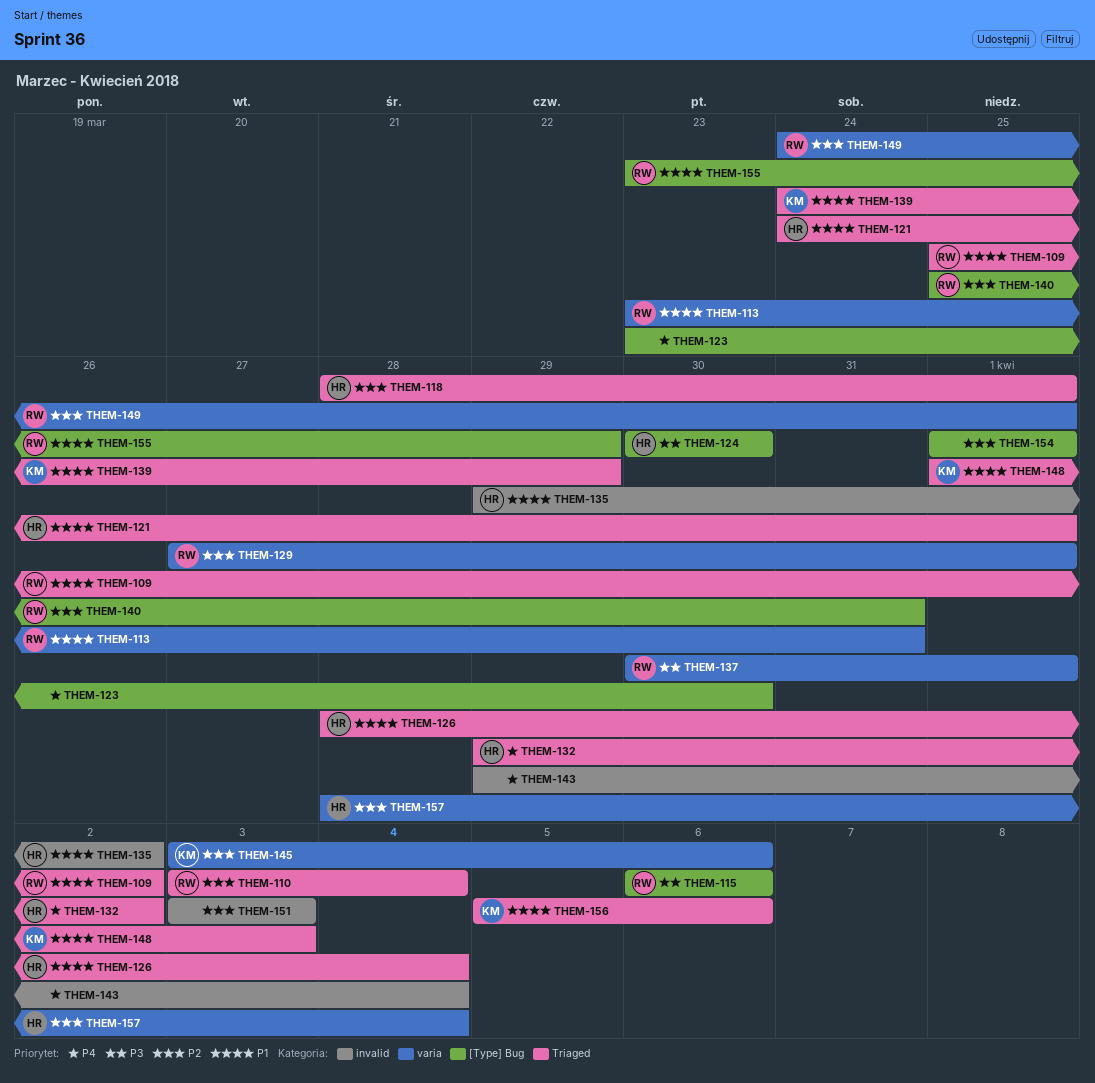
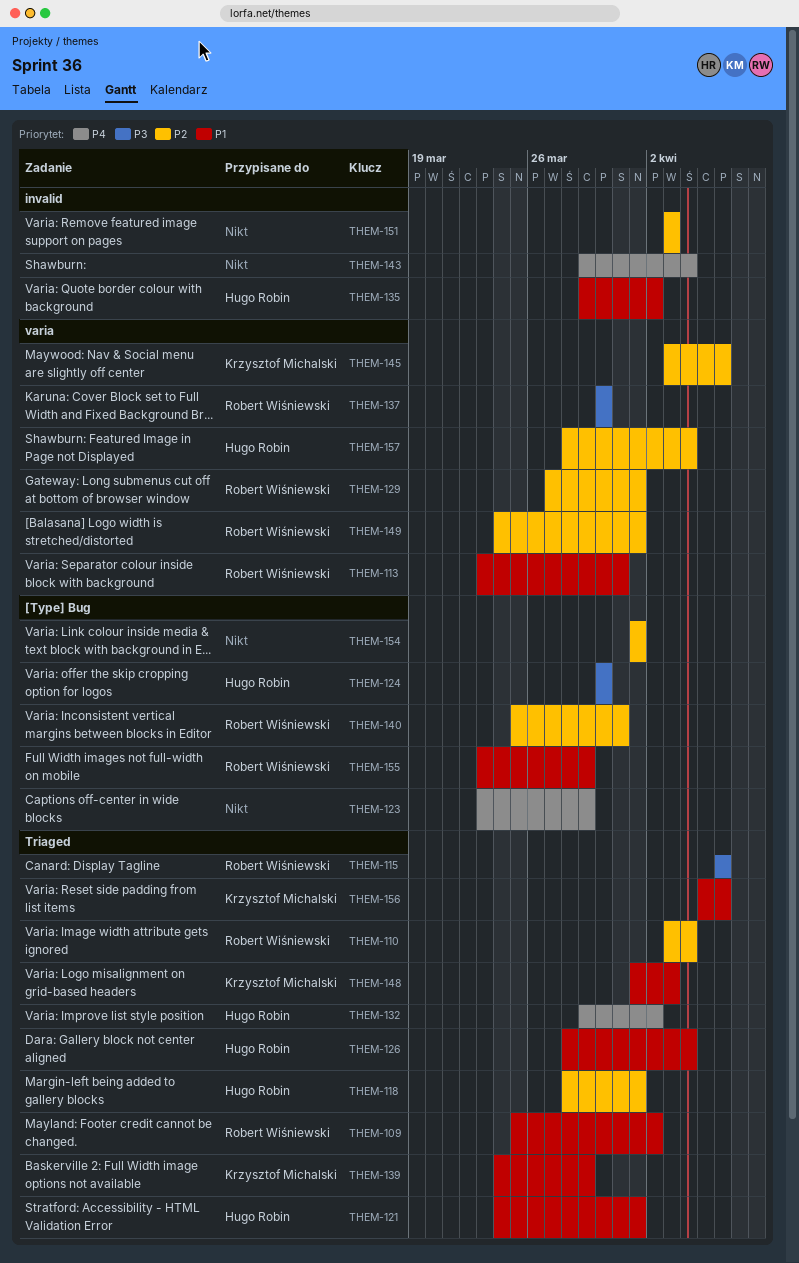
THEM-115, label: [Type] Bug -> Triaged
THEM-123, due: Mar 30 -> Mar 29
THEM-137, due: Apr 1 -> Mar 30

